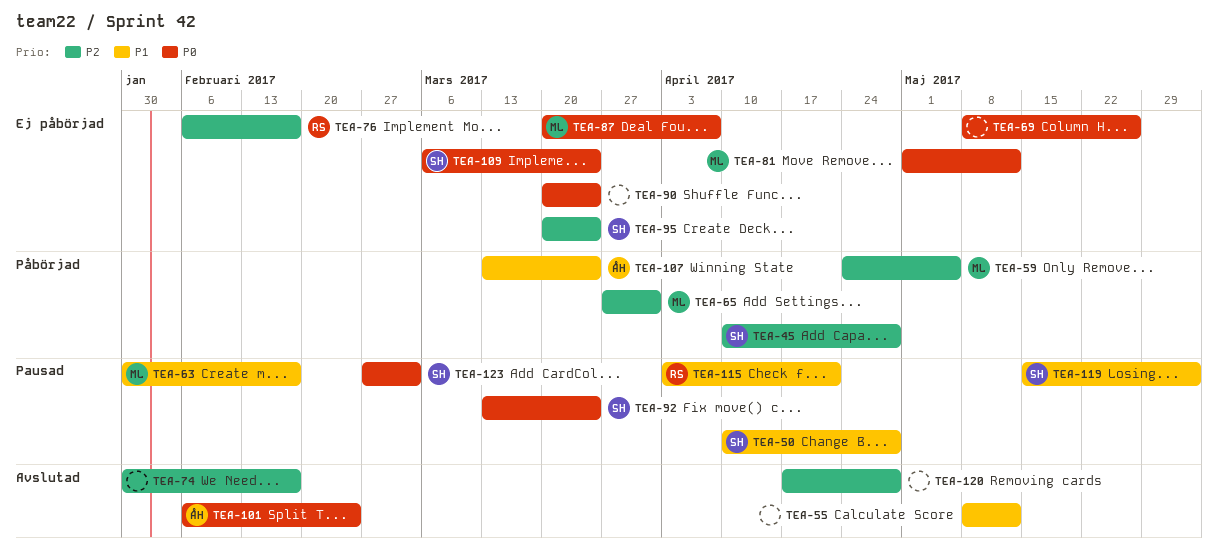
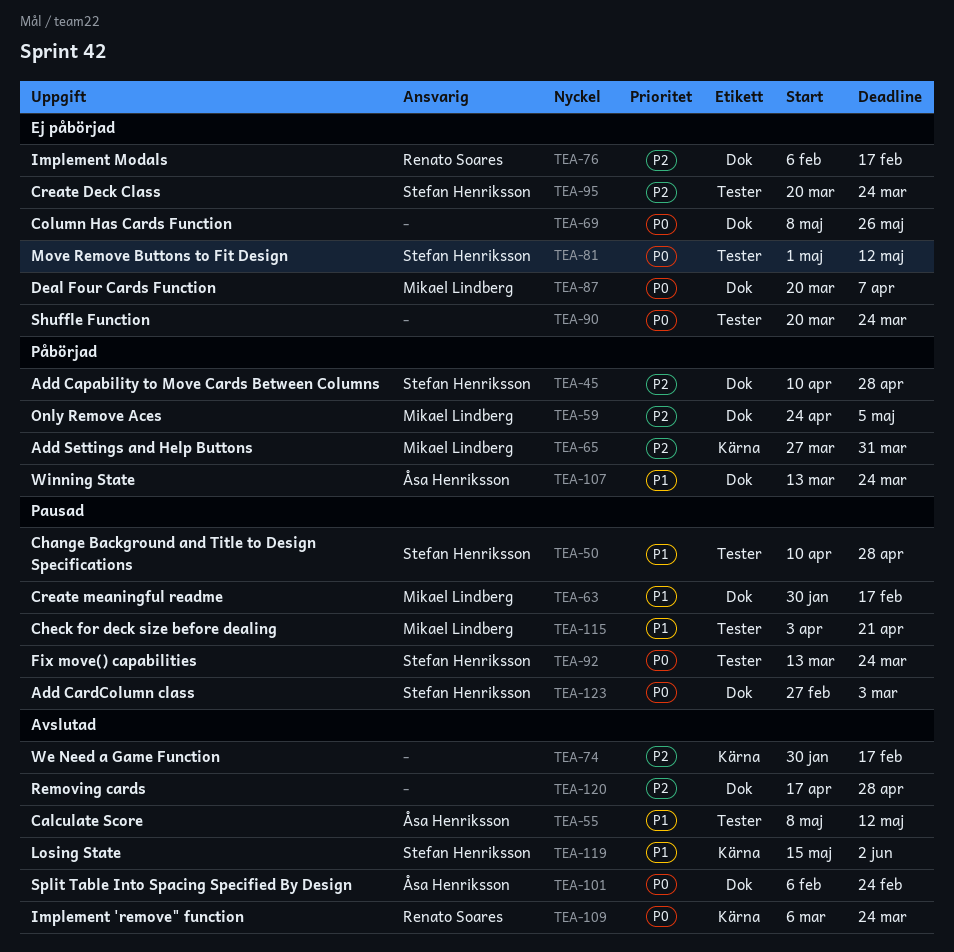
TEA-55, owner: none -> Åsa Henriksson
TEA-81, owner: Mikael Lindberg -> Stefan Henriksson
TEA-109, status: Ej påbörjad -> Avslutad
TEA-109, owner: Stefan Henriksson -> Renato Soares
TEA-115, owner: Renato Soares -> Mikael Lindberg
TEA-119, status: Pausad -> Avslutad

